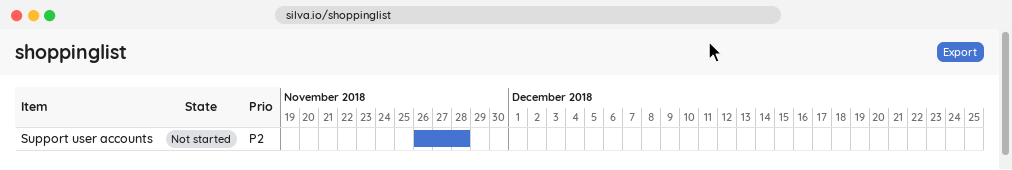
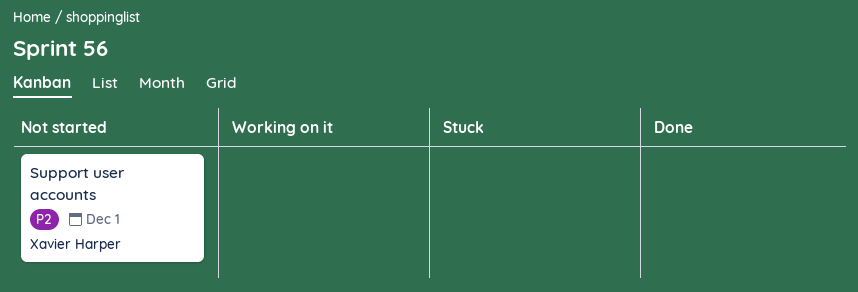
Support user accounts, due: Nov 28 -> Dec 1

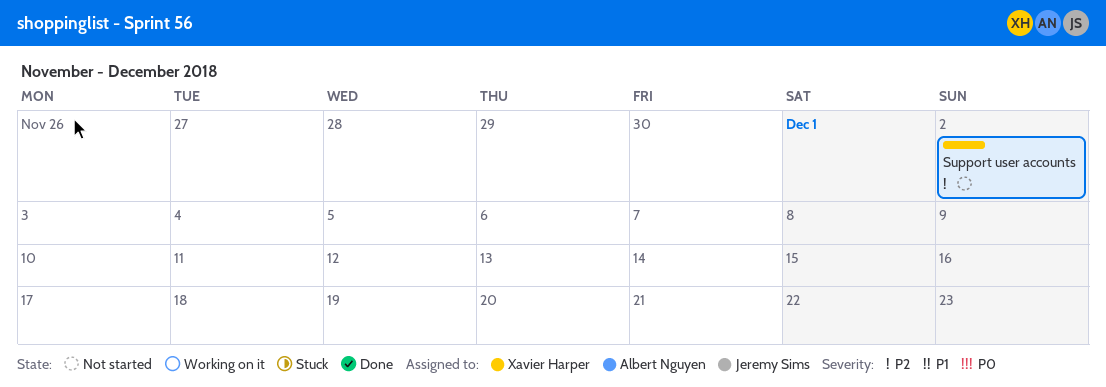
Support user accounts, due: Dec 1 -> Dec 2

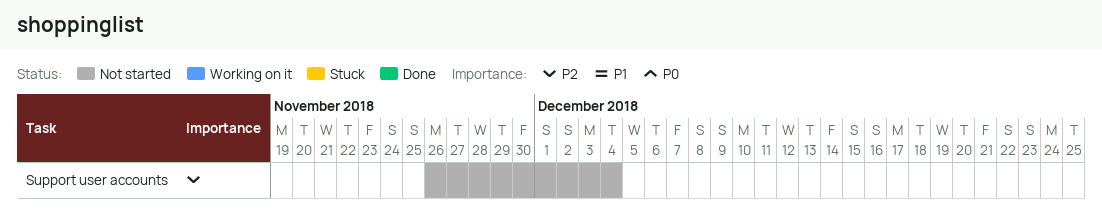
Support user accounts, due: Dec 2 -> Dec 4

